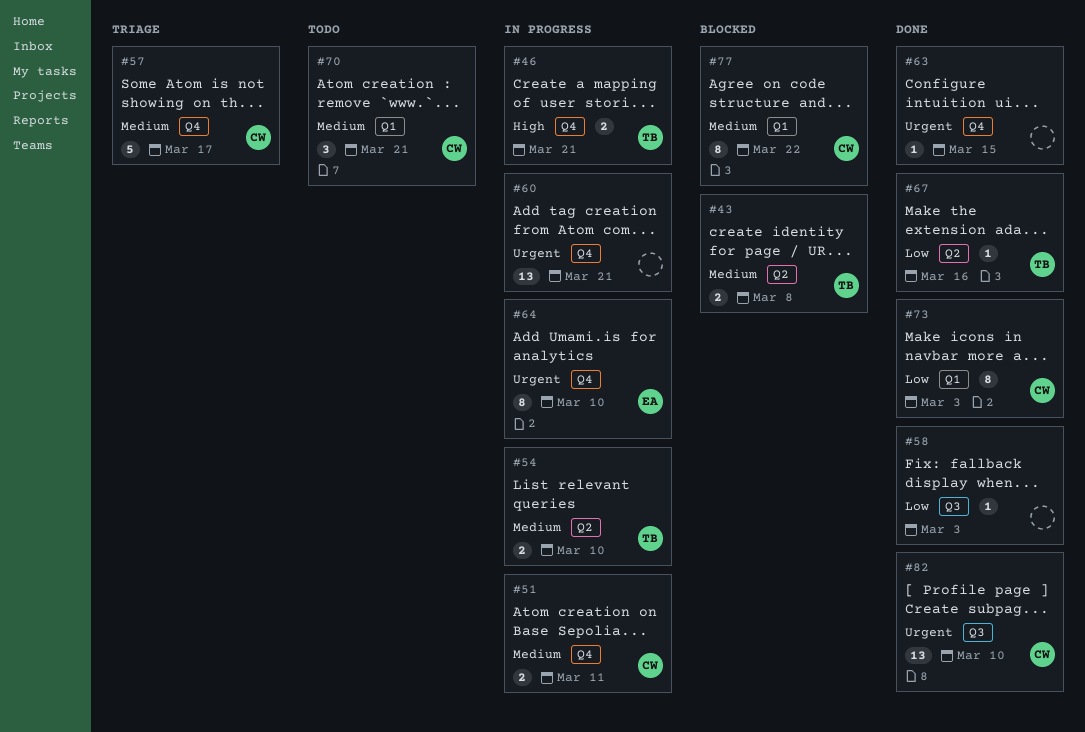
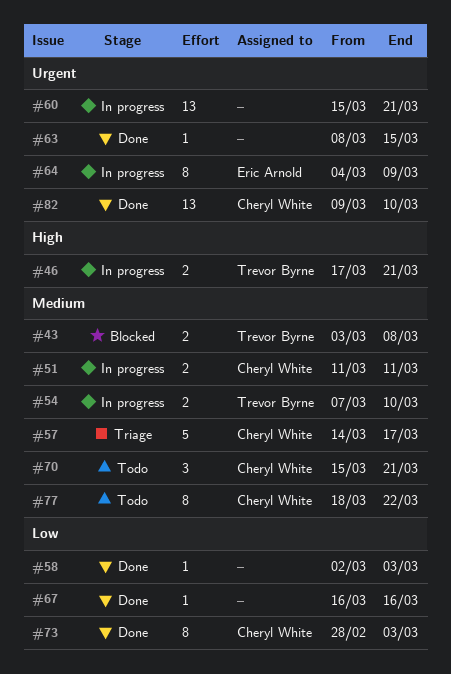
#64, due: Mar 10 -> Mar 9
#67, owner: Trevor Byrne -> none
#77, status: Blocked -> Todo

